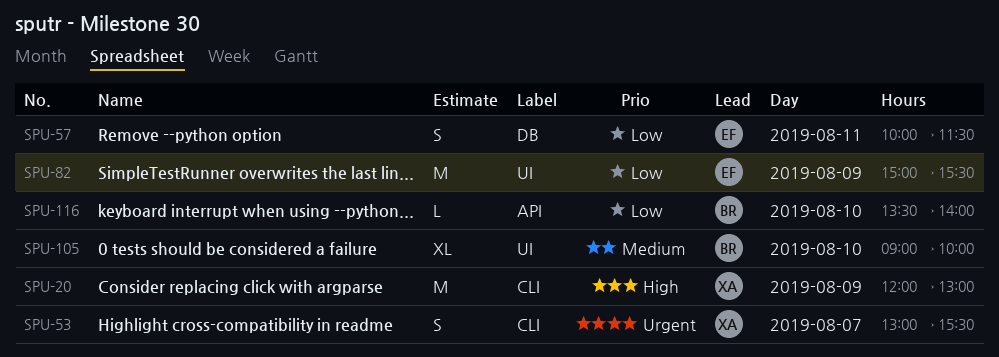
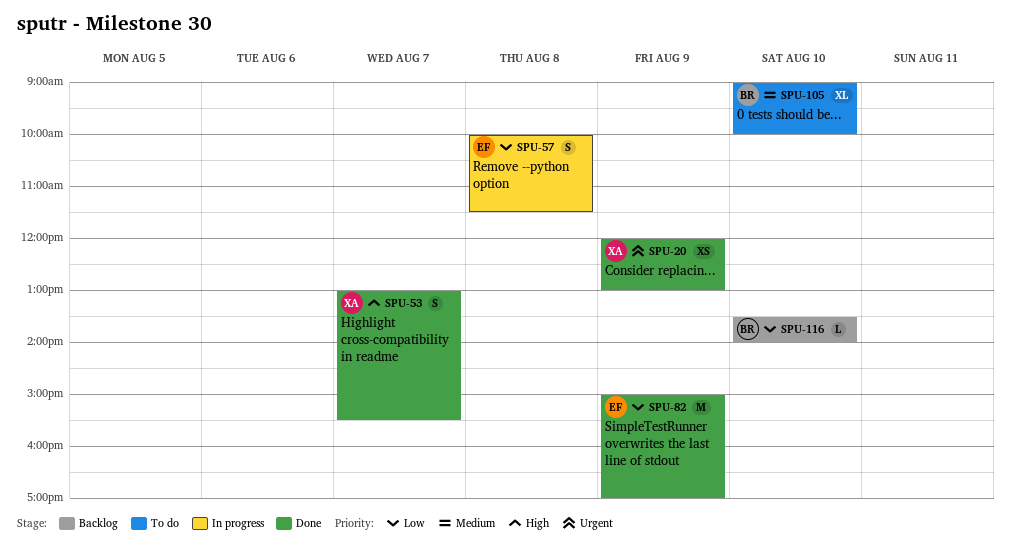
SPU-20, priority: High -> Urgent
SPU-20, estimate: M -> XS
SPU-53, priority: Urgent -> High
SPU-57, day: Aug 11 -> Aug 8
SPU-82, ends: 15:30 -> 17:00

